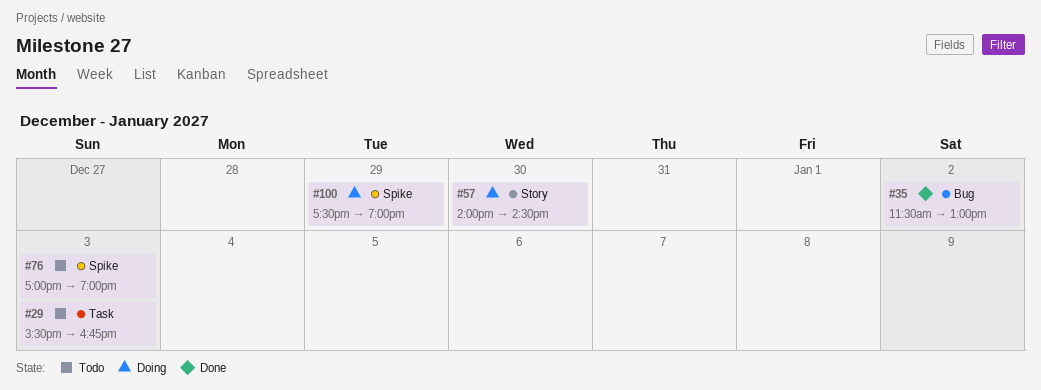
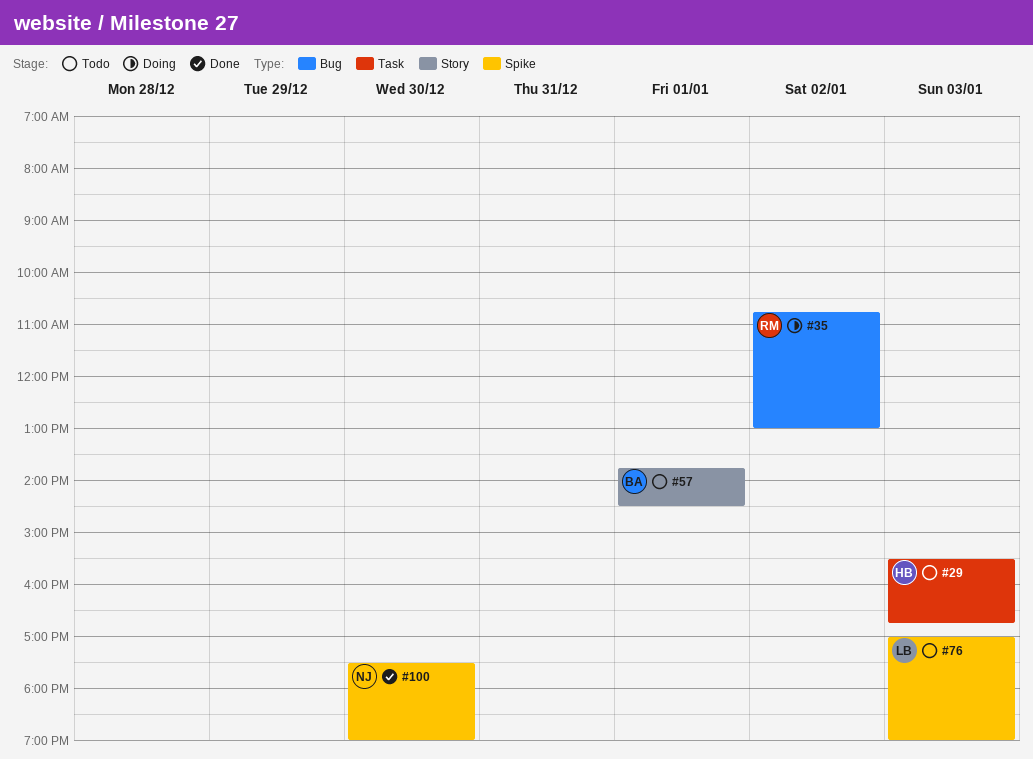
#35, status: Done -> Doing
#35, begins: 11:30 -> 10:45
#57, status: Doing -> Todo
#57, day: Dec 30 -> Jan 1
#57, begins: 14:00 -> 13:45
#100, status: Doing -> Done
#100, day: Dec 29 -> Dec 30

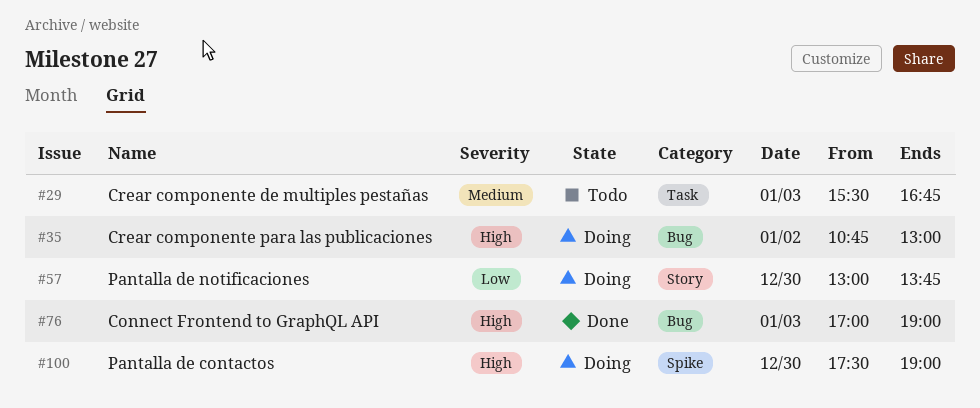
#57, status: Todo -> Doing
#57, day: Jan 1 -> Dec 30
#57, begins: 13:45 -> 13:00
#57, ends: 14:30 -> 13:45
#76, status: Todo -> Done
#76, label: Spike -> Bug
#100, status: Done -> Doing

